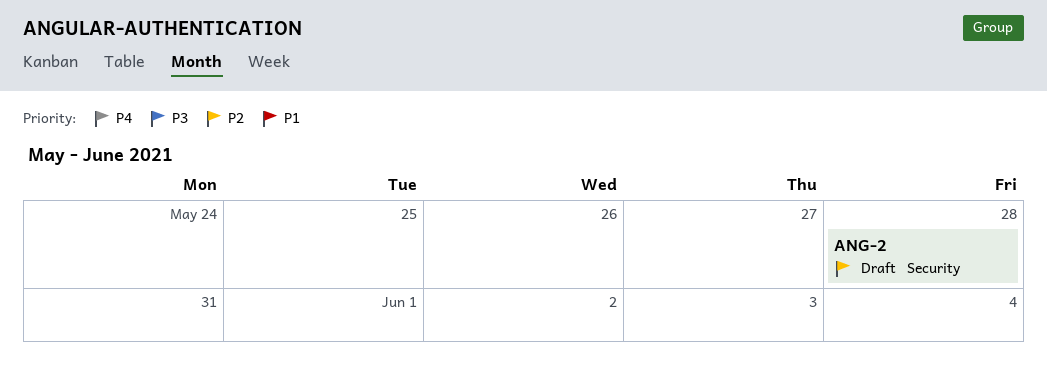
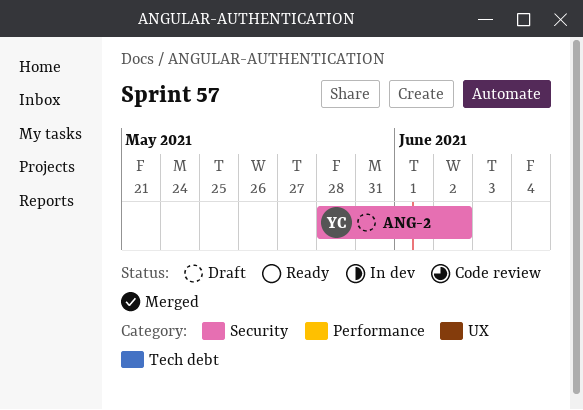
ANG-2, due: May 28 -> Jun 2

